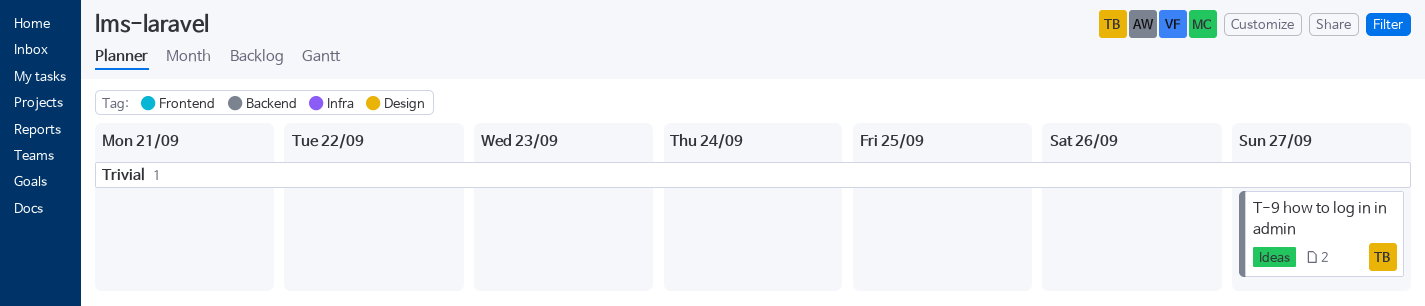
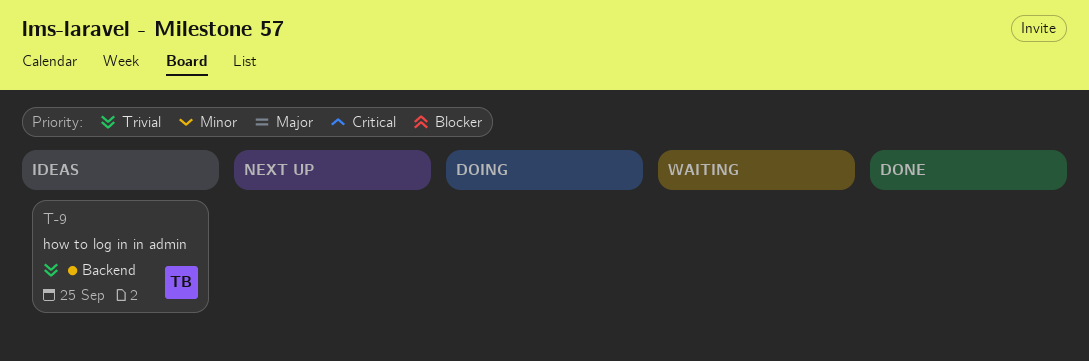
T-9, due: Sep 27 -> Sep 25

